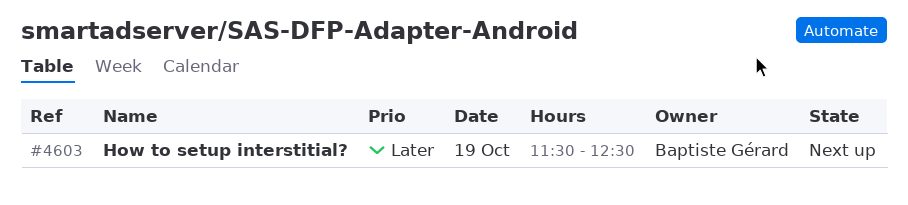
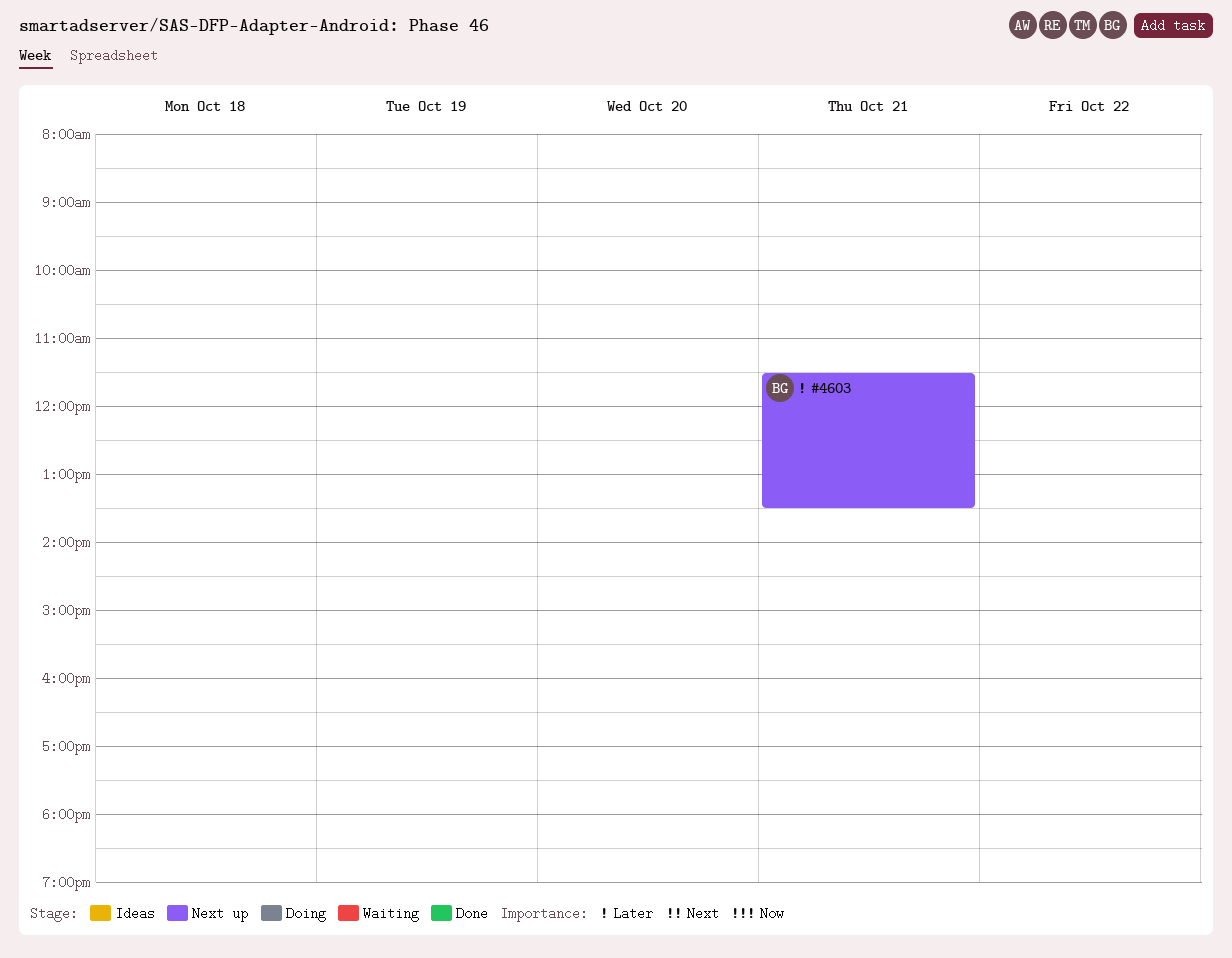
#4603, day: Oct 19 -> Oct 21
#4603, ends: 12:30 -> 13:30

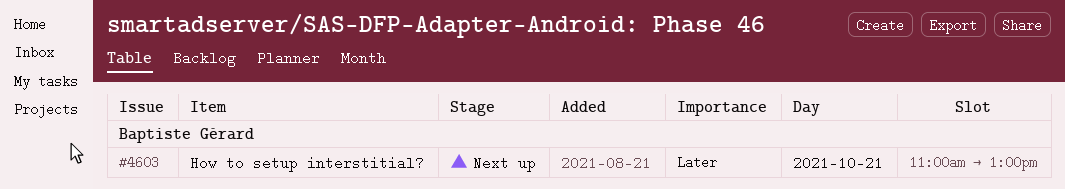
#4603, begins: 11:30 -> 11:00
#4603, ends: 13:30 -> 13:00

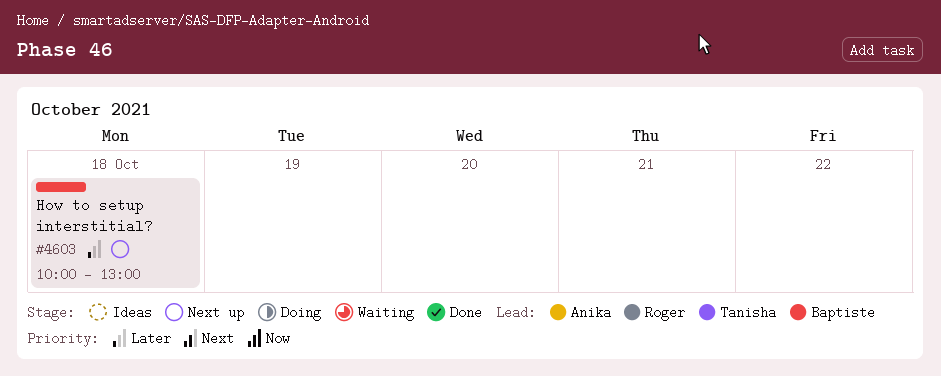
#4603, day: Oct 21 -> Oct 18
#4603, begins: 11:00 -> 10:00

